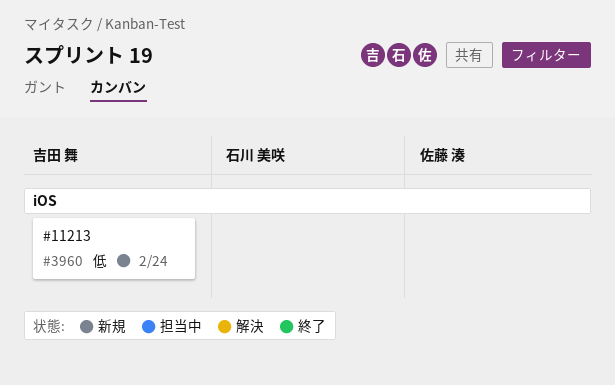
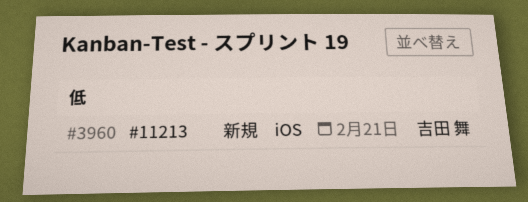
#3960, due: Feb 24 -> Feb 21

